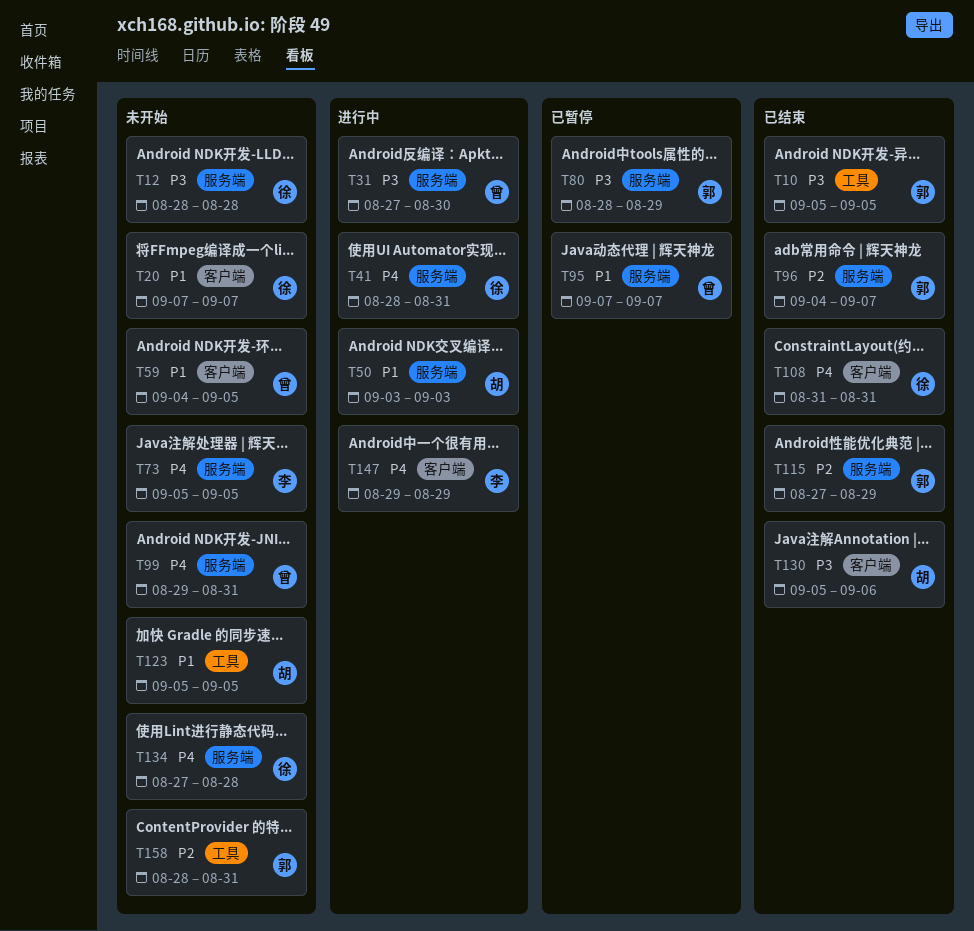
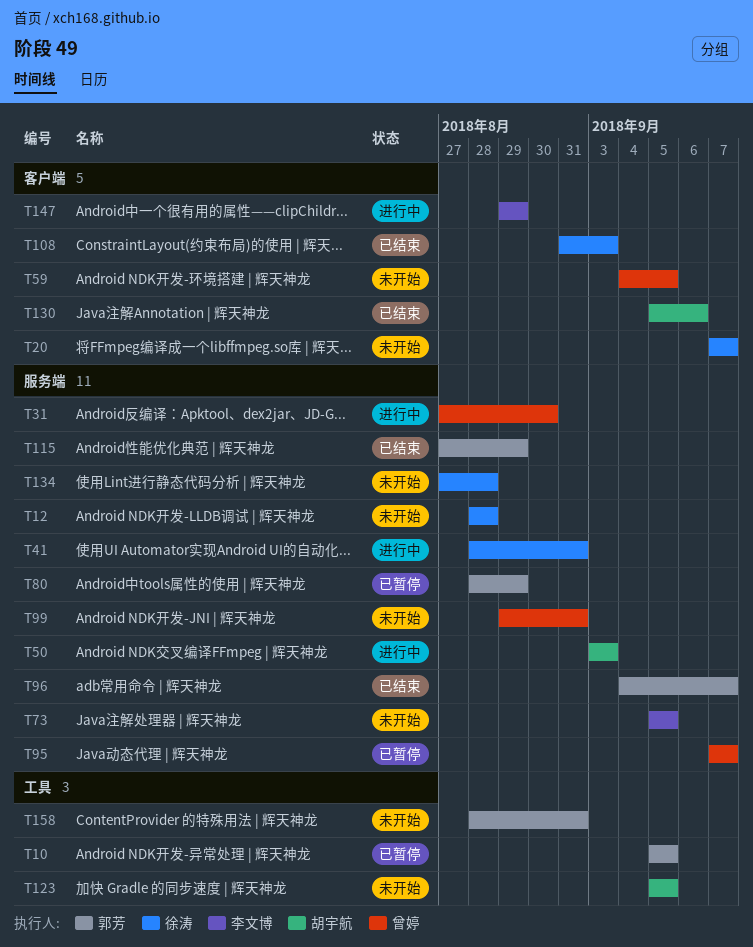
T10, status: 已结束 -> 已暂停
T108, due: Aug 31 -> Sep 3

